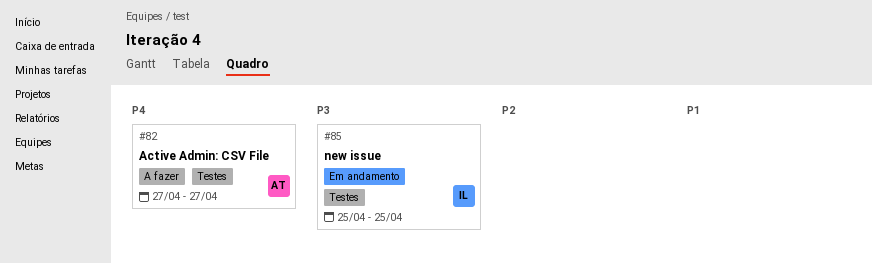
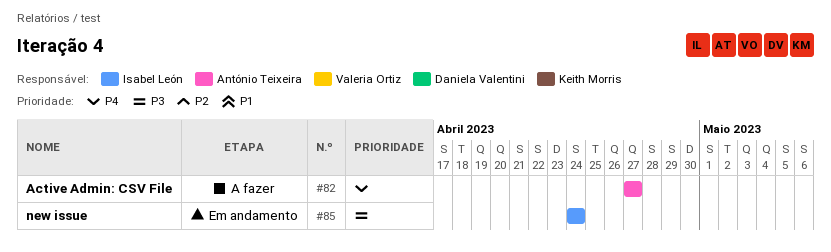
#85, start: Apr 25 -> Apr 24
#85, due: Apr 25 -> Apr 24

